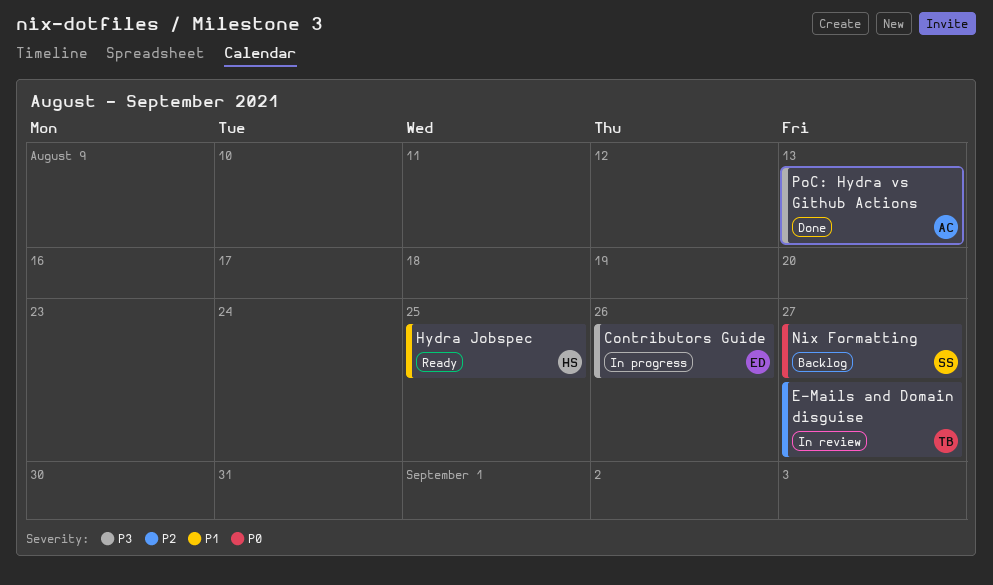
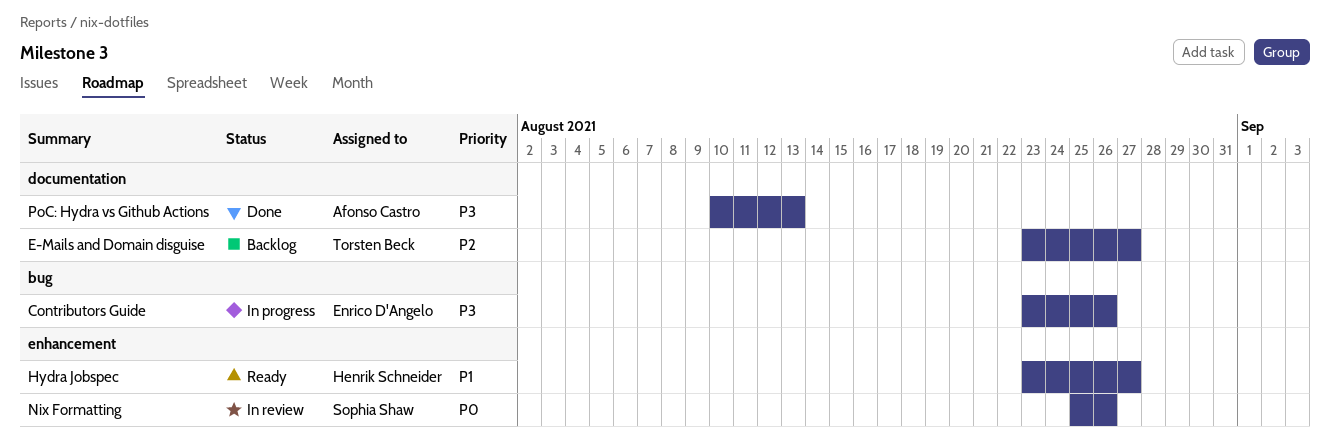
E-Mails and Domain disguise, status: In review -> Backlog
Hydra Jobspec, due: Aug 25 -> Aug 27
Nix Formatting, status: Backlog -> In review
Nix Formatting, due: Aug 27 -> Aug 26

